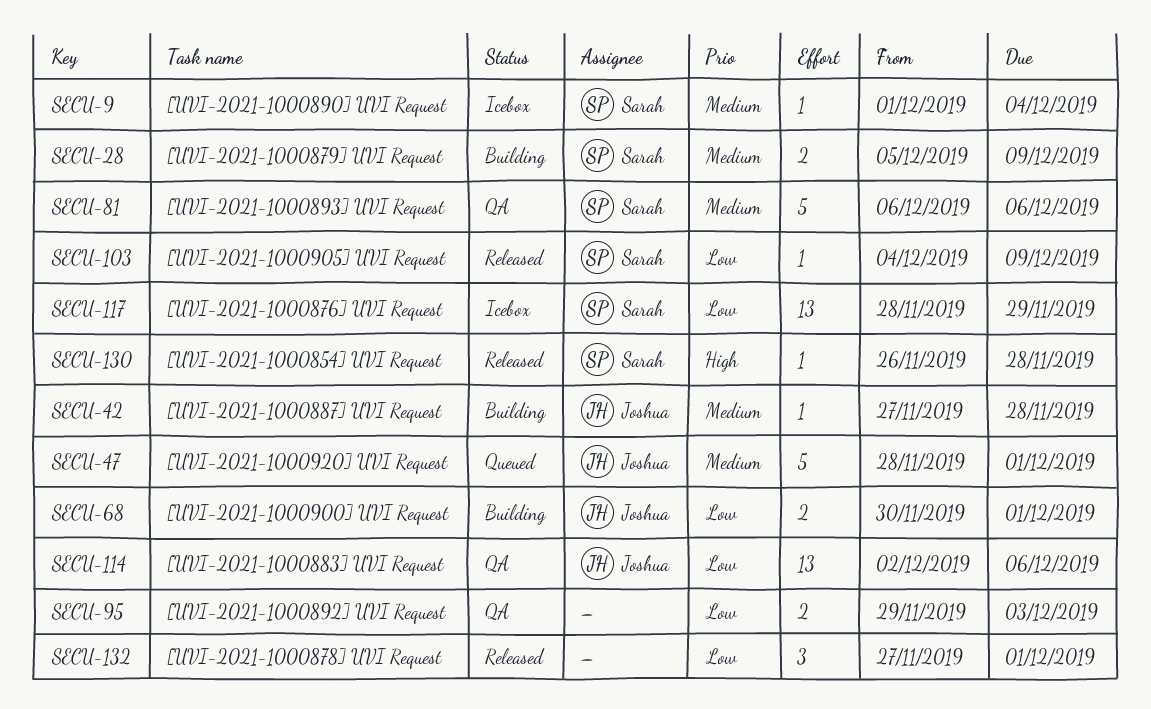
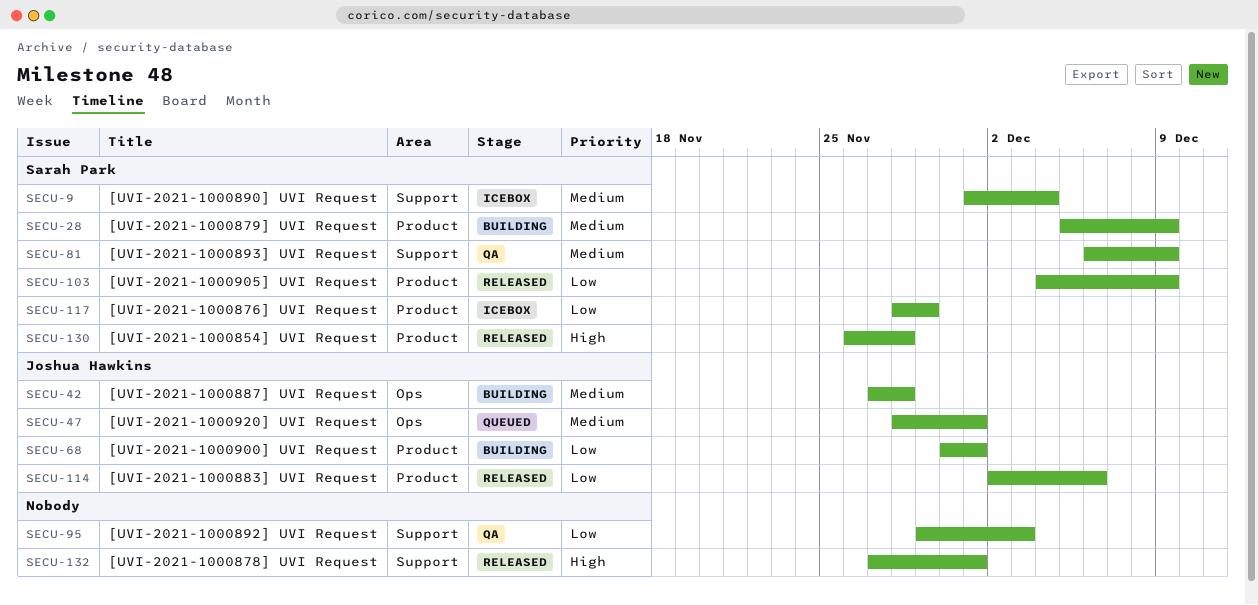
SECU-81, due: Dec 6 -> Dec 9
SECU-114, status: QA -> Released
SECU-132, priority: Low -> High

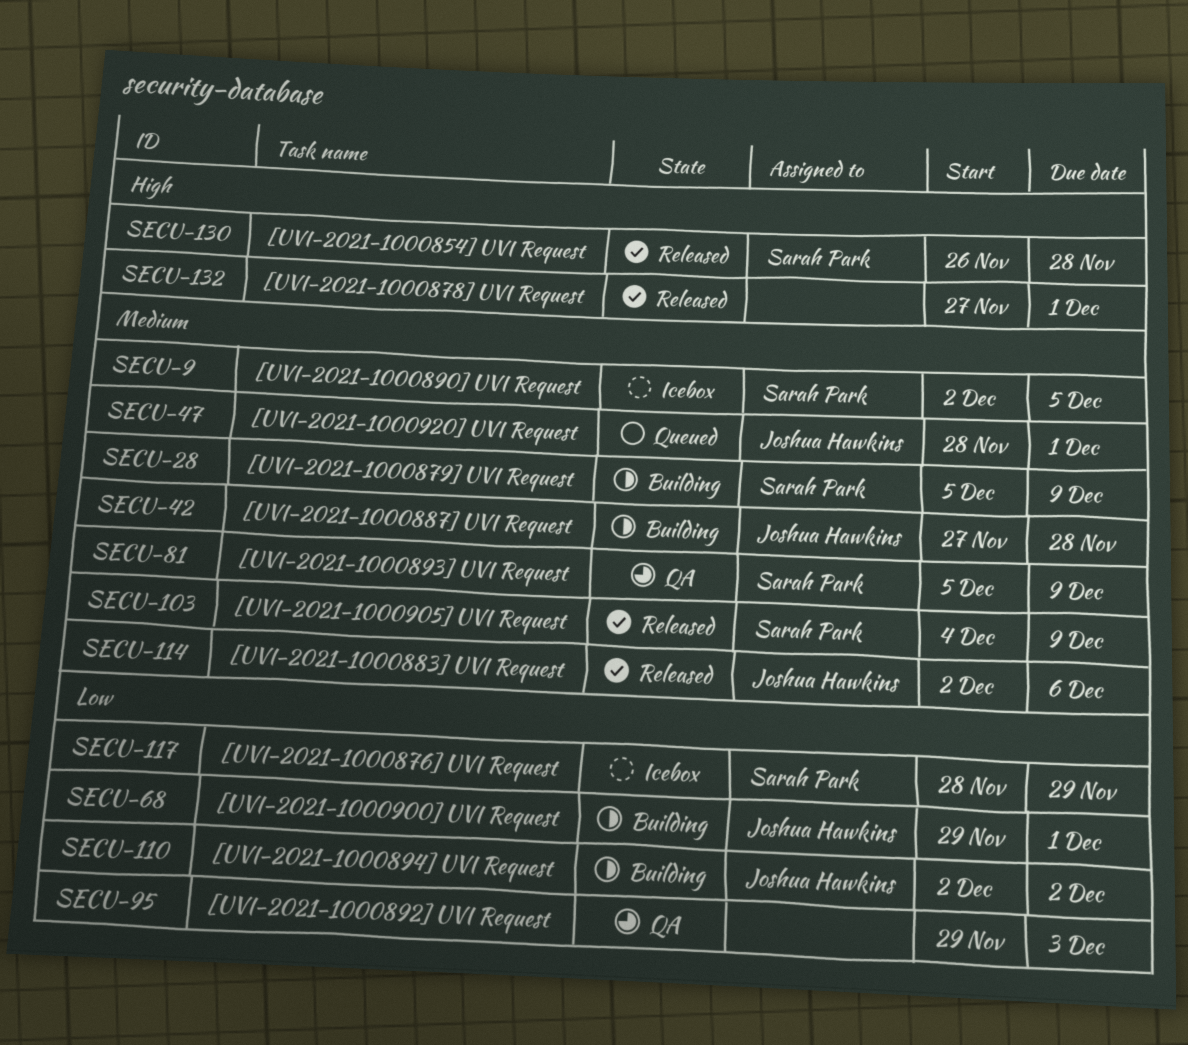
SECU-9, start: Dec 1 -> Dec 2
SECU-9, due: Dec 4 -> Dec 5
SECU-68, start: Nov 30 -> Nov 29
SECU-81, start: Dec 6 -> Dec 5
SECU-103, priority: Low -> Medium
SECU-110: none -> present
SECU-114, priority: Low -> Medium

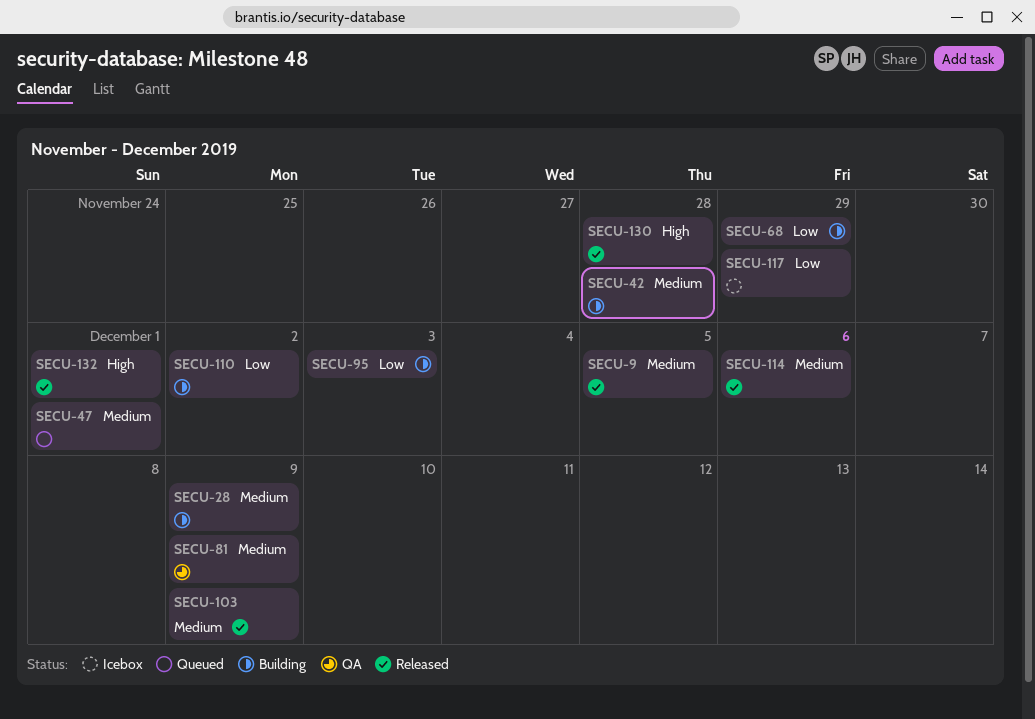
SECU-9, status: Icebox -> Released
SECU-68, due: Dec 1 -> Nov 29
SECU-95, status: QA -> Building

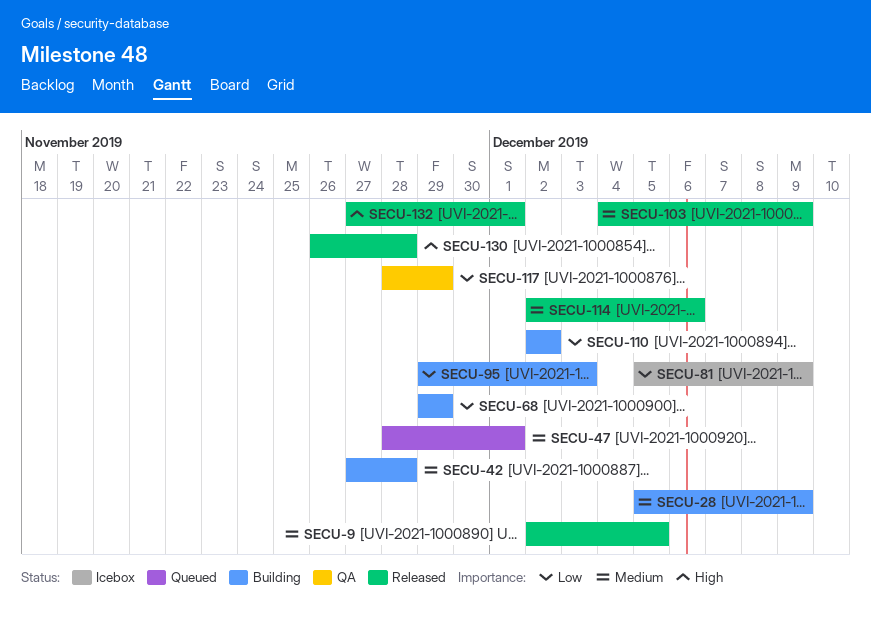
SECU-81, status: QA -> Icebox
SECU-81, priority: Medium -> Low
SECU-117, status: Icebox -> QA

